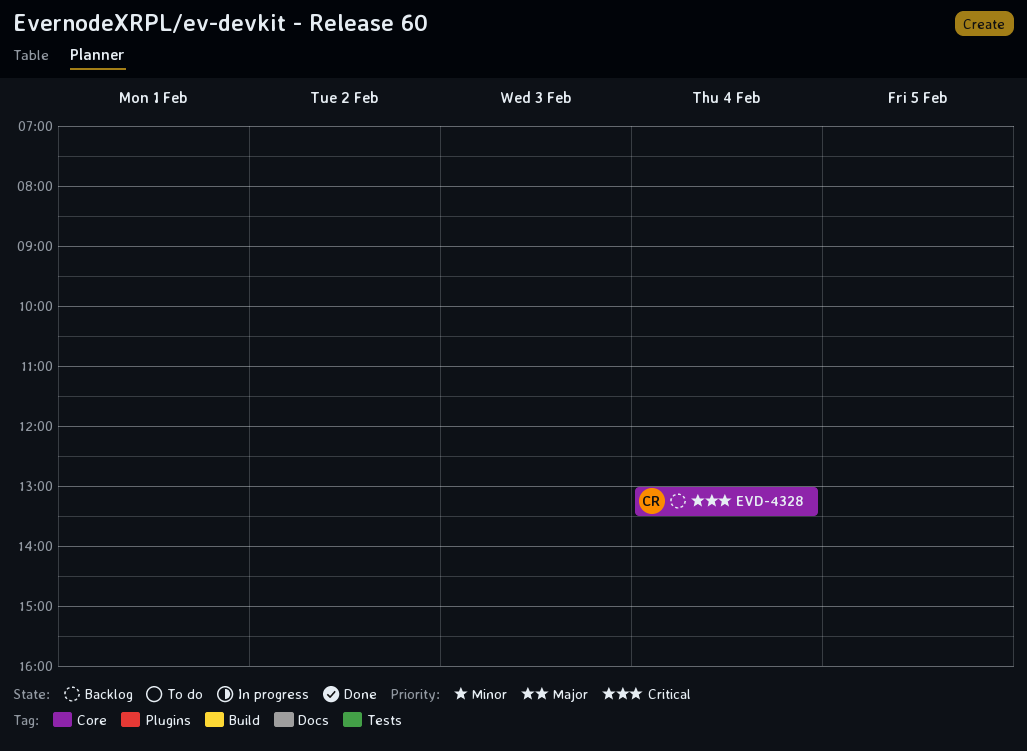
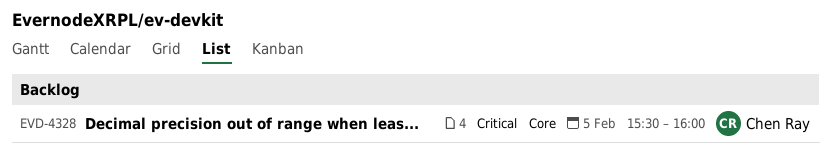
EVD-4328, day: Feb 4 -> Feb 5
EVD-4328, begins: 13:00 -> 15:30
EVD-4328, ends: 13:30 -> 16:00

